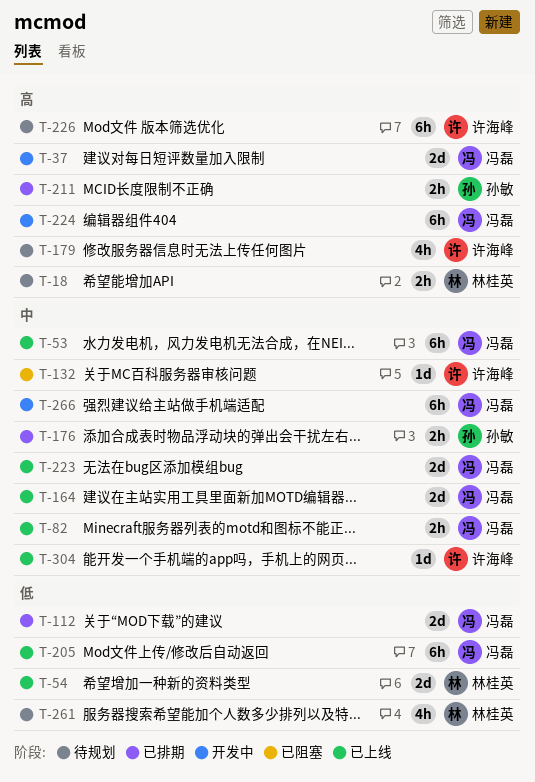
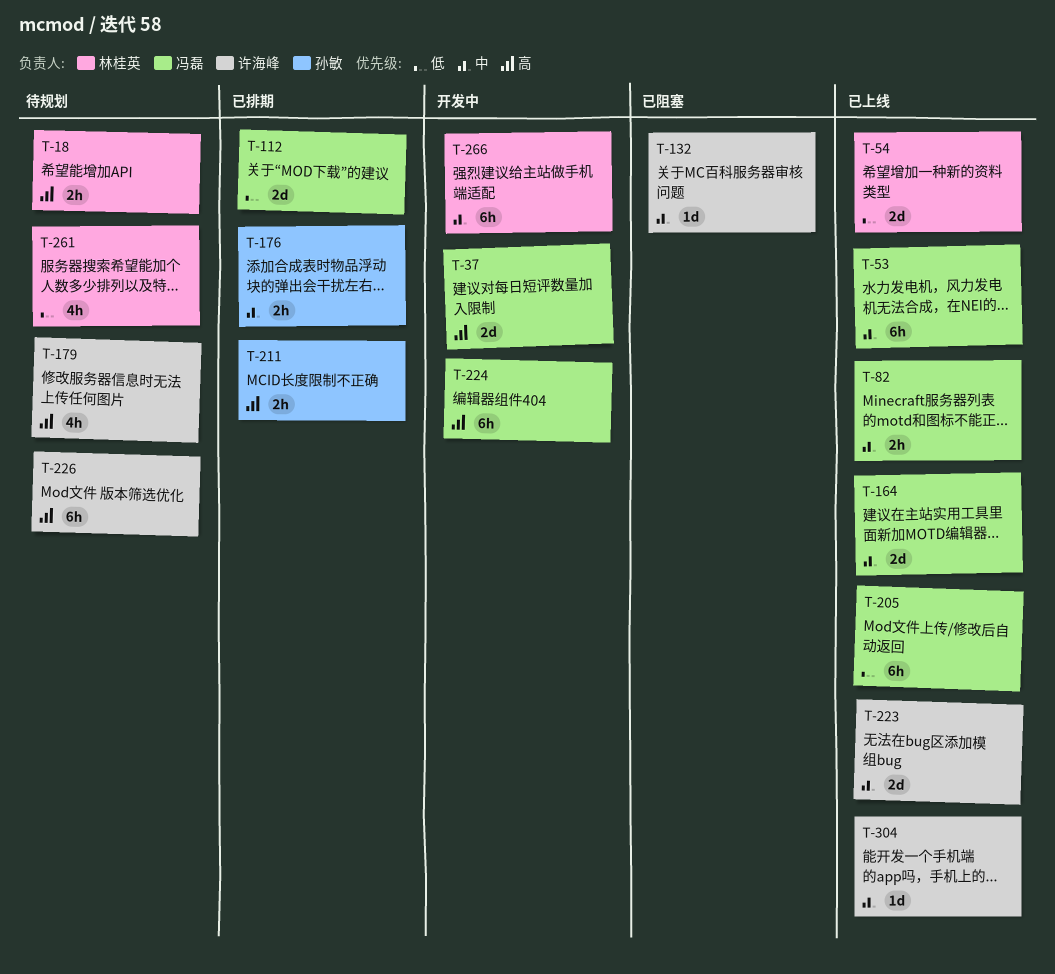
T-223, owner: 冯磊 -> 许海峰
T-266, owner: 冯磊 -> 林桂英

